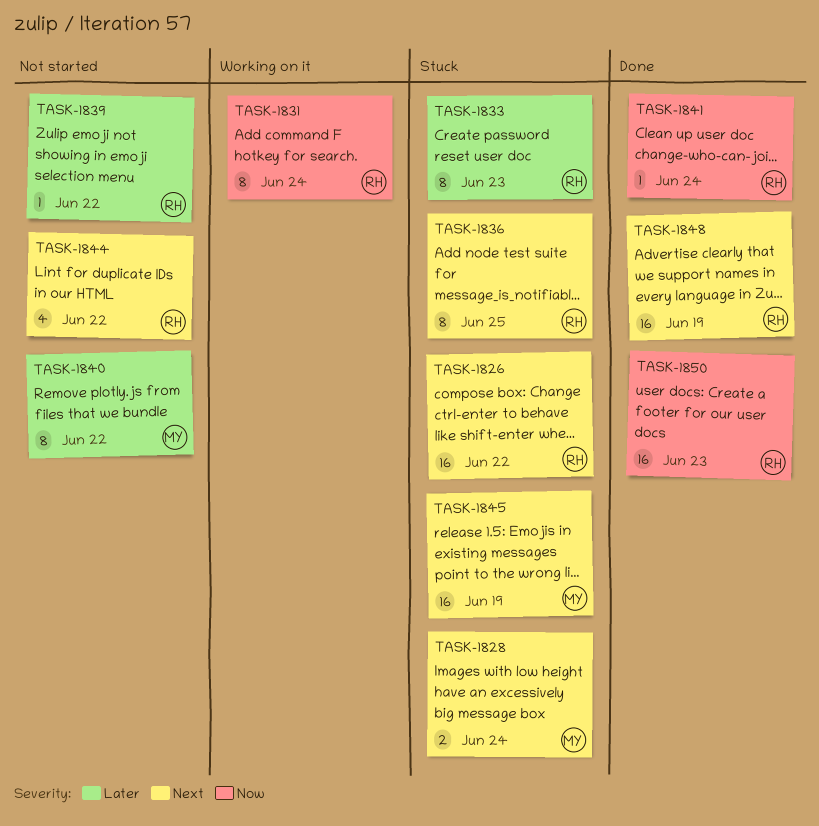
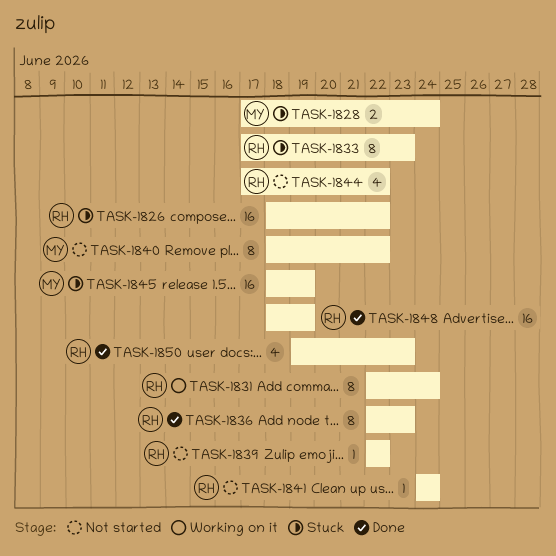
TASK-1836, status: Stuck -> Done
TASK-1836, due: Jun 25 -> Jun 23
TASK-1841, status: Done -> Not started
TASK-1850, estimate: 16 -> 4

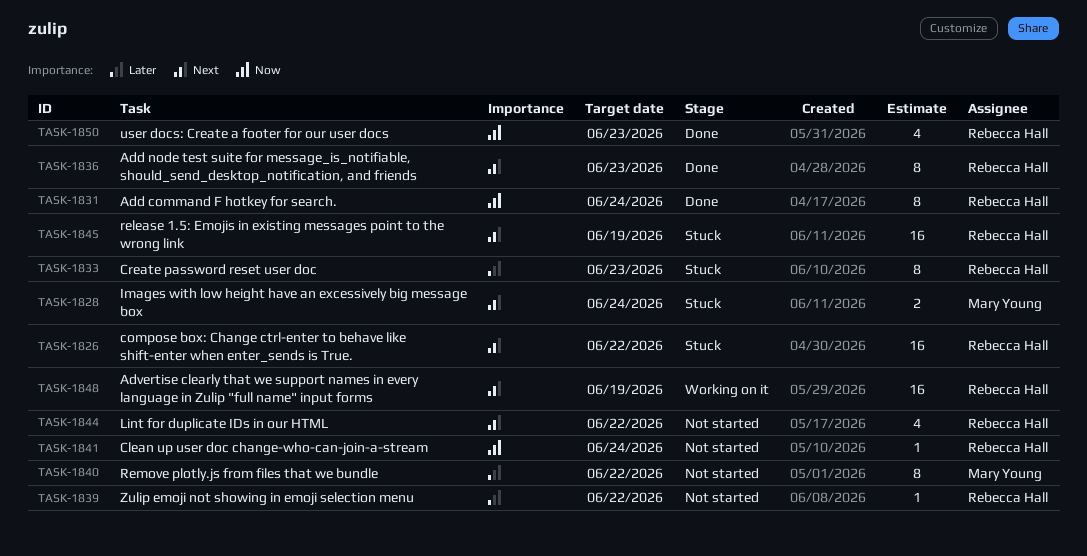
TASK-1831, status: Working on it -> Done
TASK-1845, owner: Mary Young -> Rebecca Hall
TASK-1848, status: Done -> Working on it

